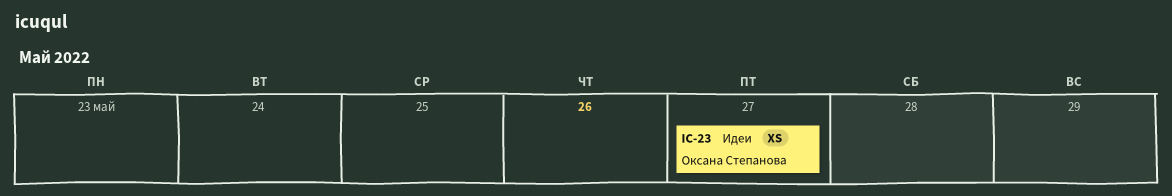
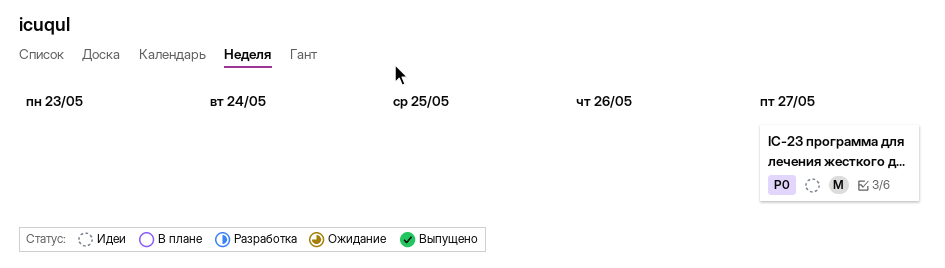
IC-23, estimate: XS -> M

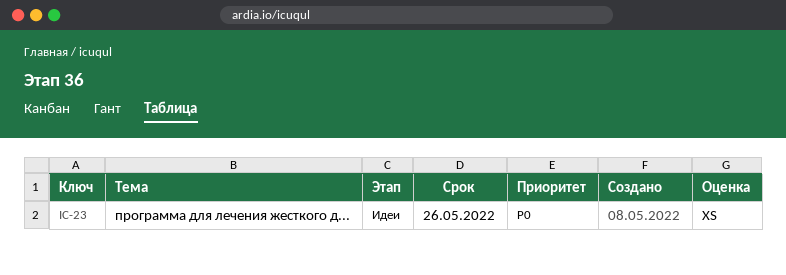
IC-23, estimate: M -> XS
IC-23, due: May 27 -> May 26

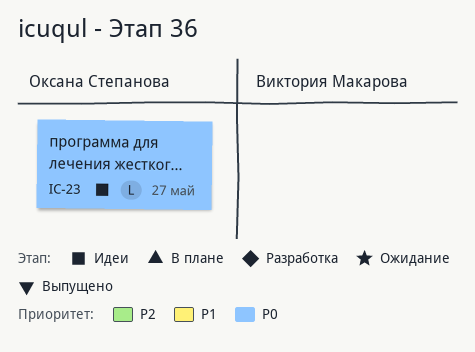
IC-23, estimate: XS -> L
IC-23, due: May 26 -> May 27

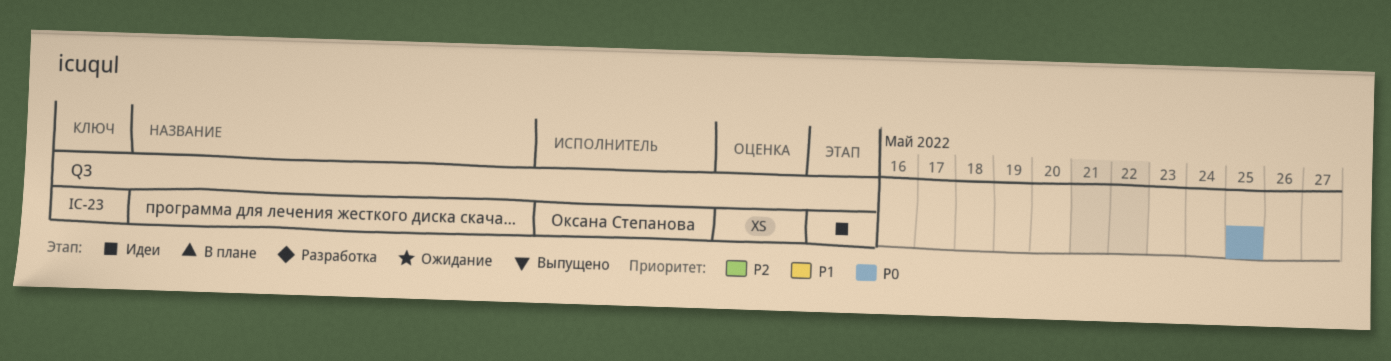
IC-23, estimate: L -> XS
IC-23, due: May 27 -> May 25

